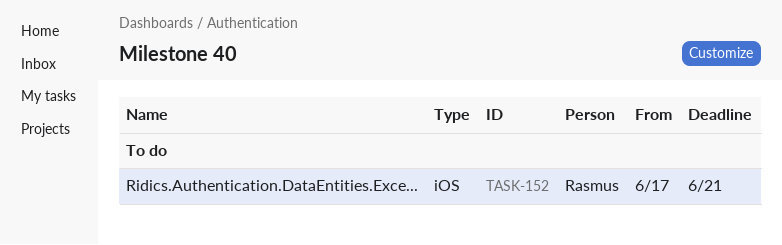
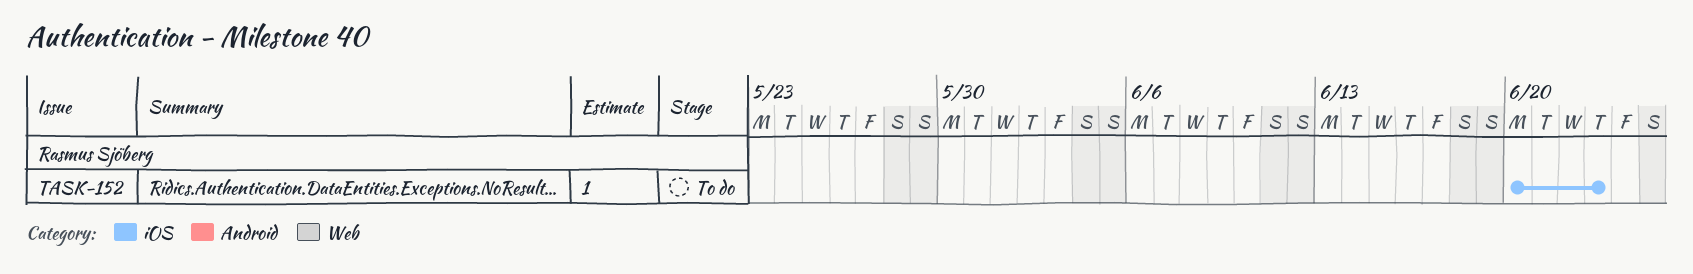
TASK-152, start: Jun 17 -> Jun 20
TASK-152, due: Jun 21 -> Jun 23

